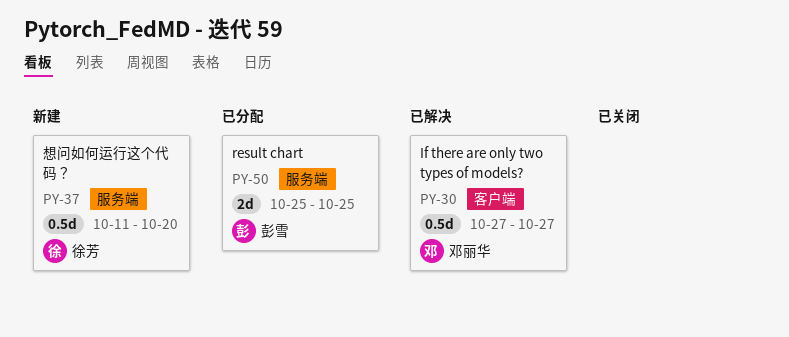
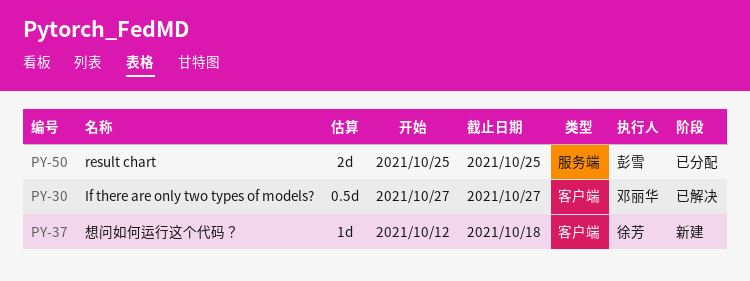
PY-37, label: 服务端 -> 客户端
PY-37, estimate: 0.5d -> 1d
PY-37, start: Oct 11 -> Oct 12
PY-37, due: Oct 20 -> Oct 18

